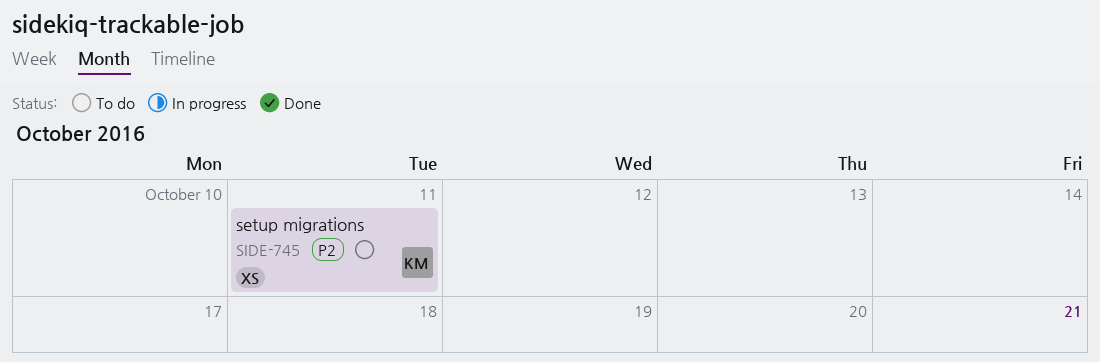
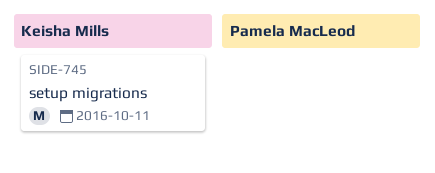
SIDE-745, estimate: XS -> M

